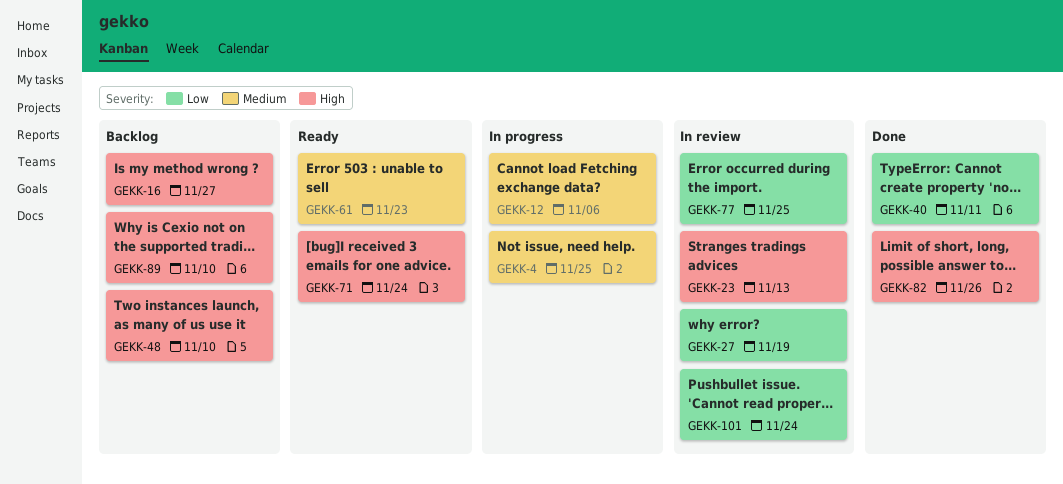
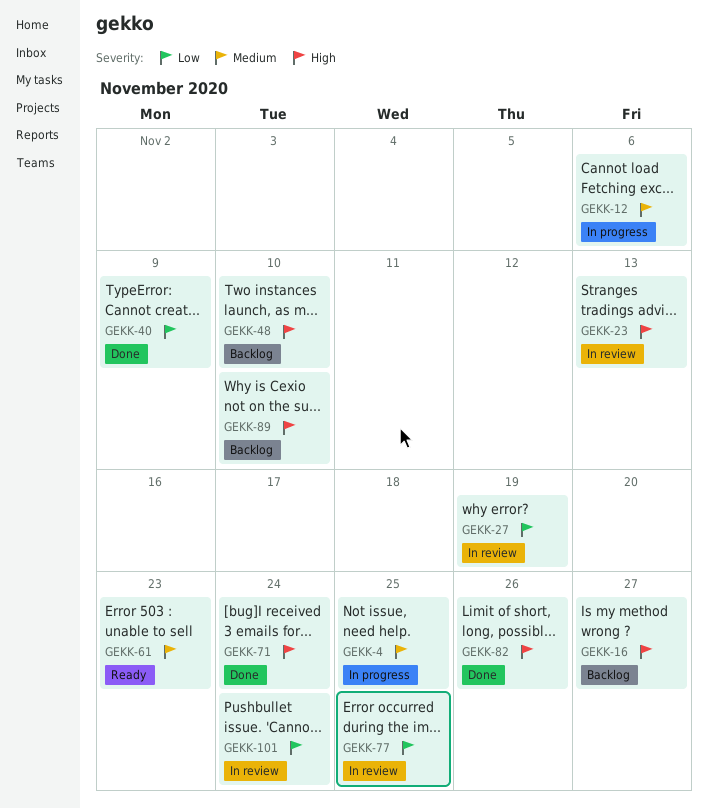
GEKK-40, due: Nov 11 -> Nov 9
GEKK-71, status: Ready -> Done

